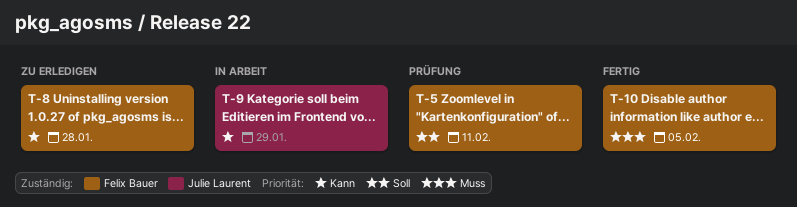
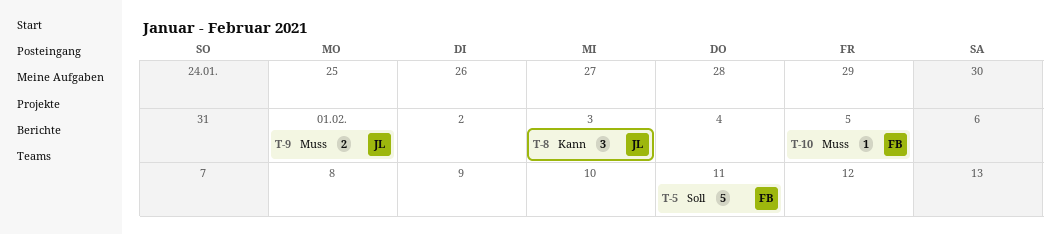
T-8, owner: Felix Bauer -> Julie Laurent
T-8, due: Jan 28 -> Feb 3
T-9, priority: Kann -> Muss
T-9, due: Jan 29 -> Feb 1

